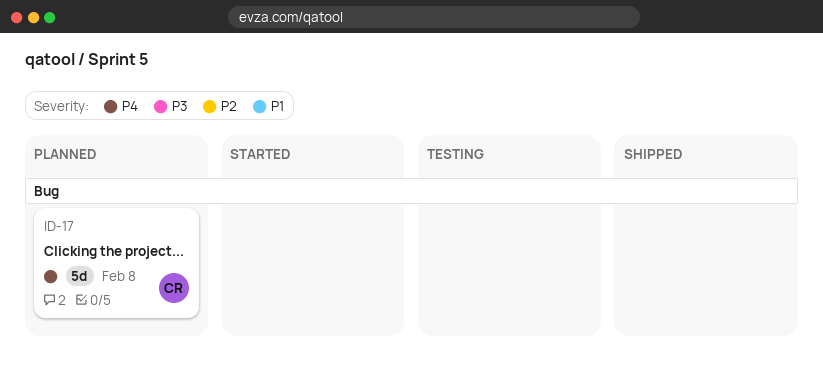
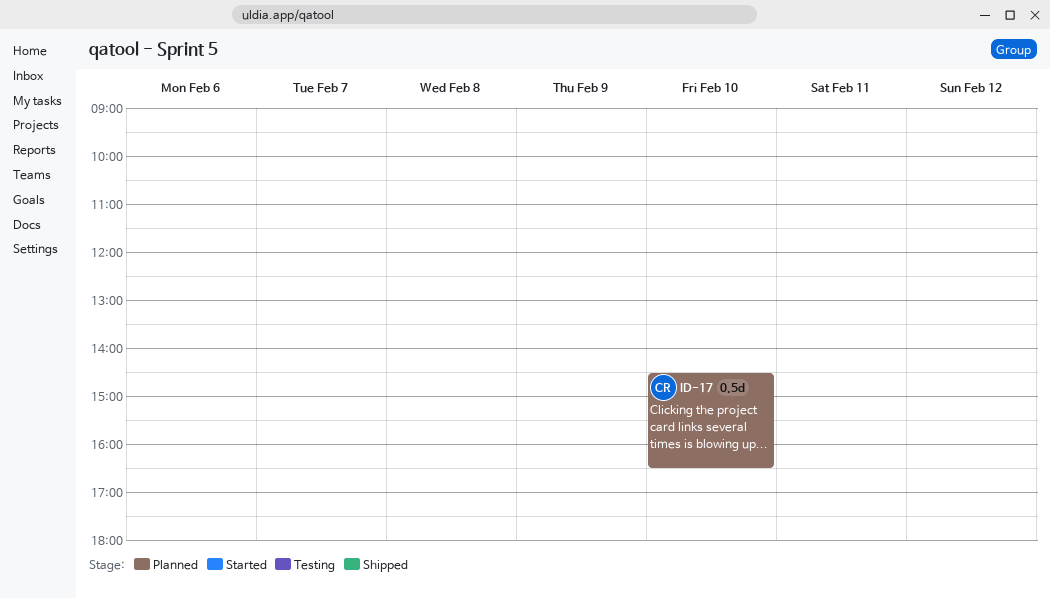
ID-17, estimate: 5d -> 0.5d
ID-17, day: Feb 8 -> Feb 10

